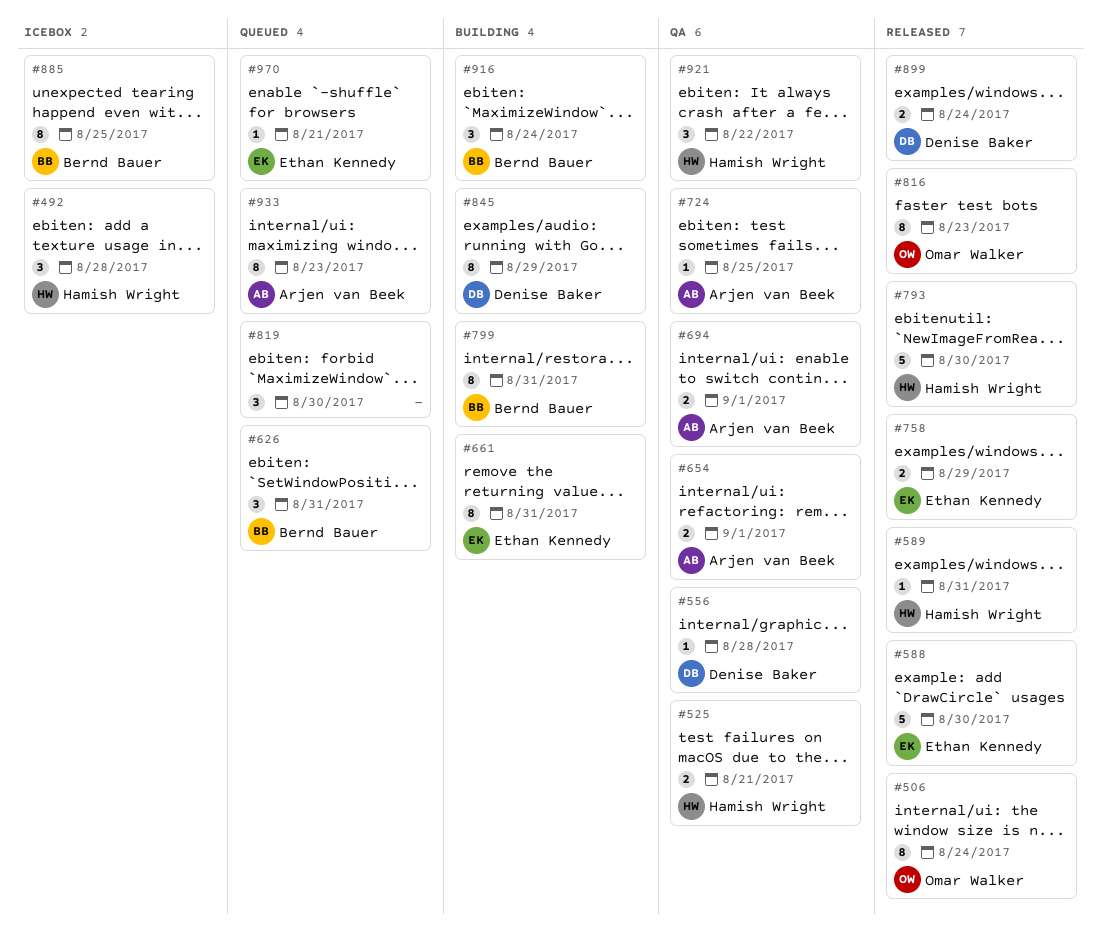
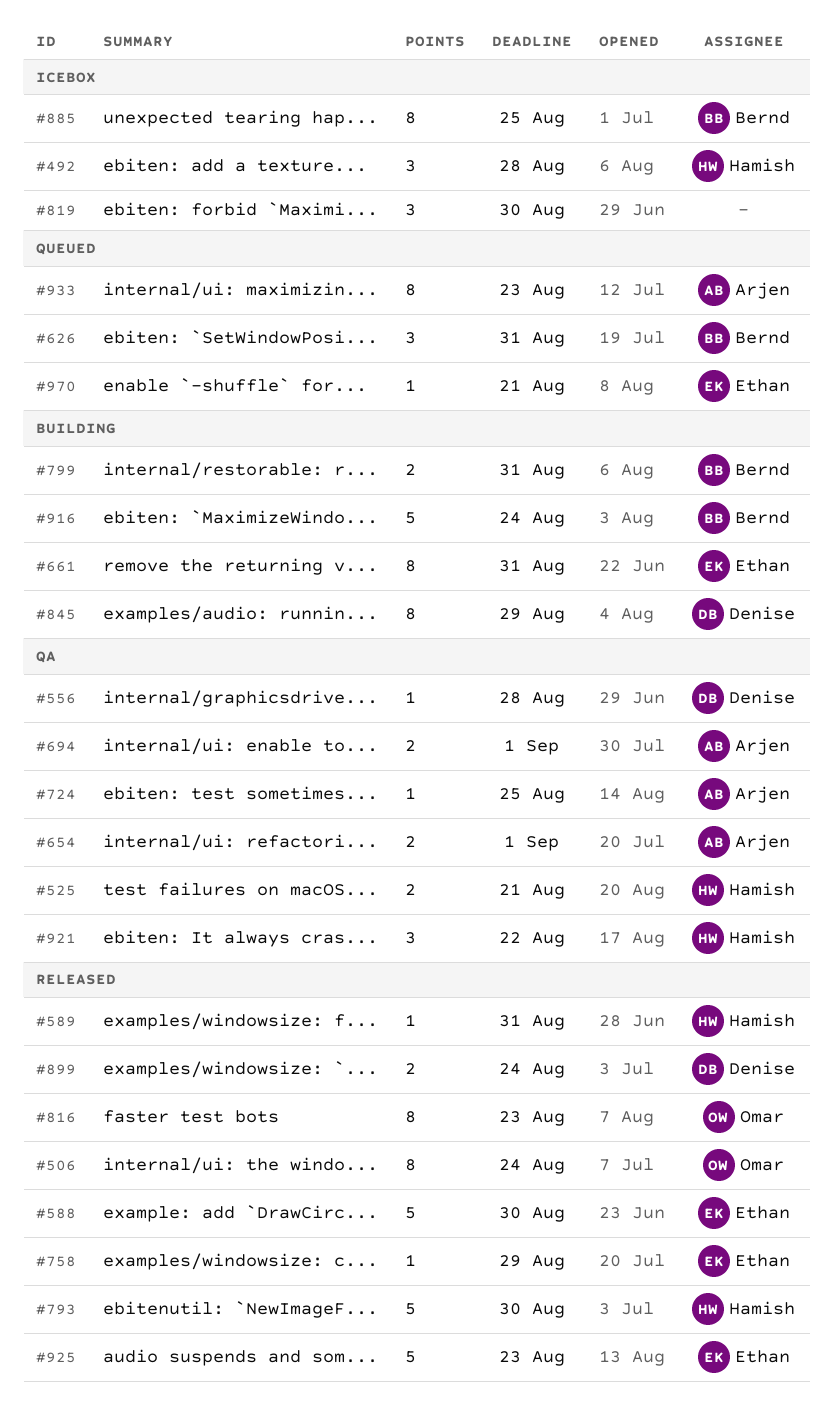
#758, estimate: 2 -> 1
#799, estimate: 8 -> 2
#819, status: Queued -> Icebox
#916, estimate: 3 -> 5
#925: none -> present

